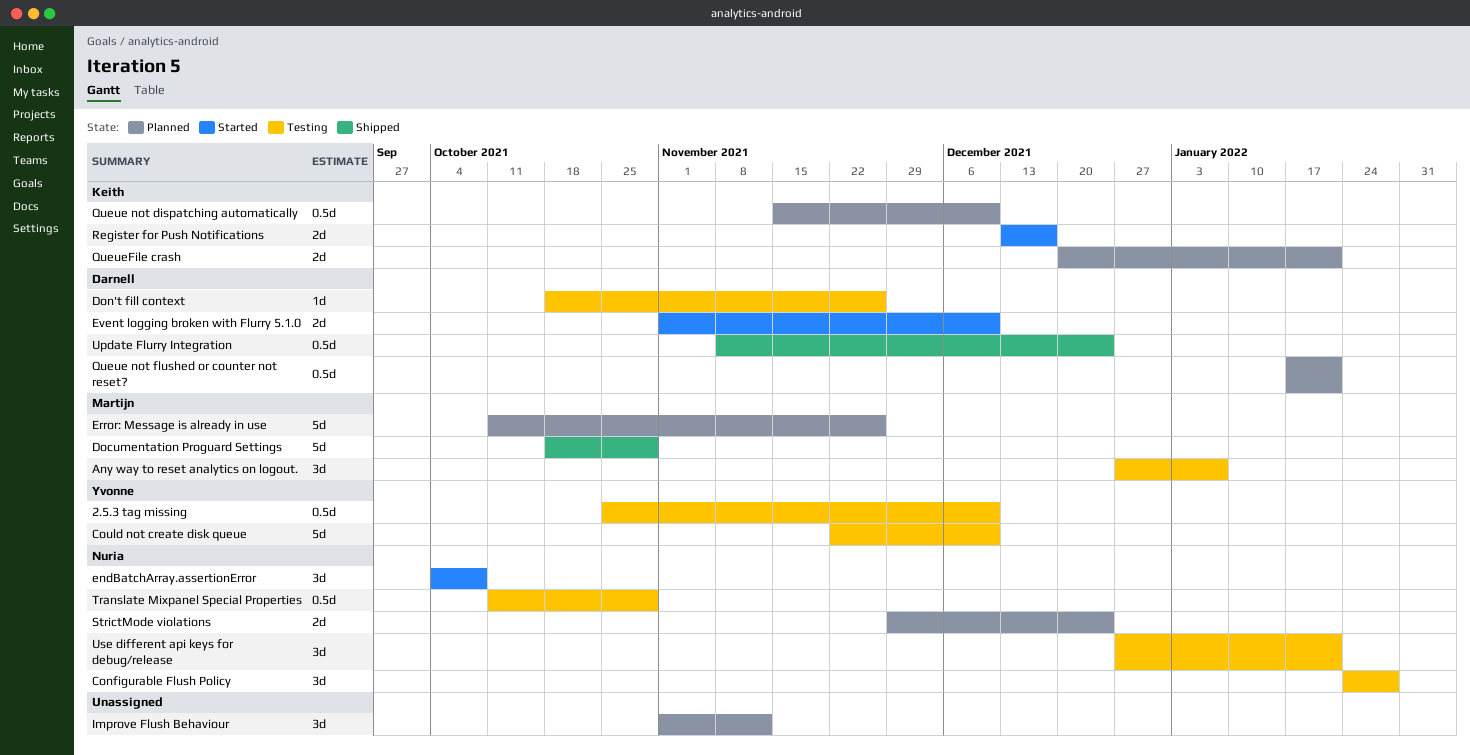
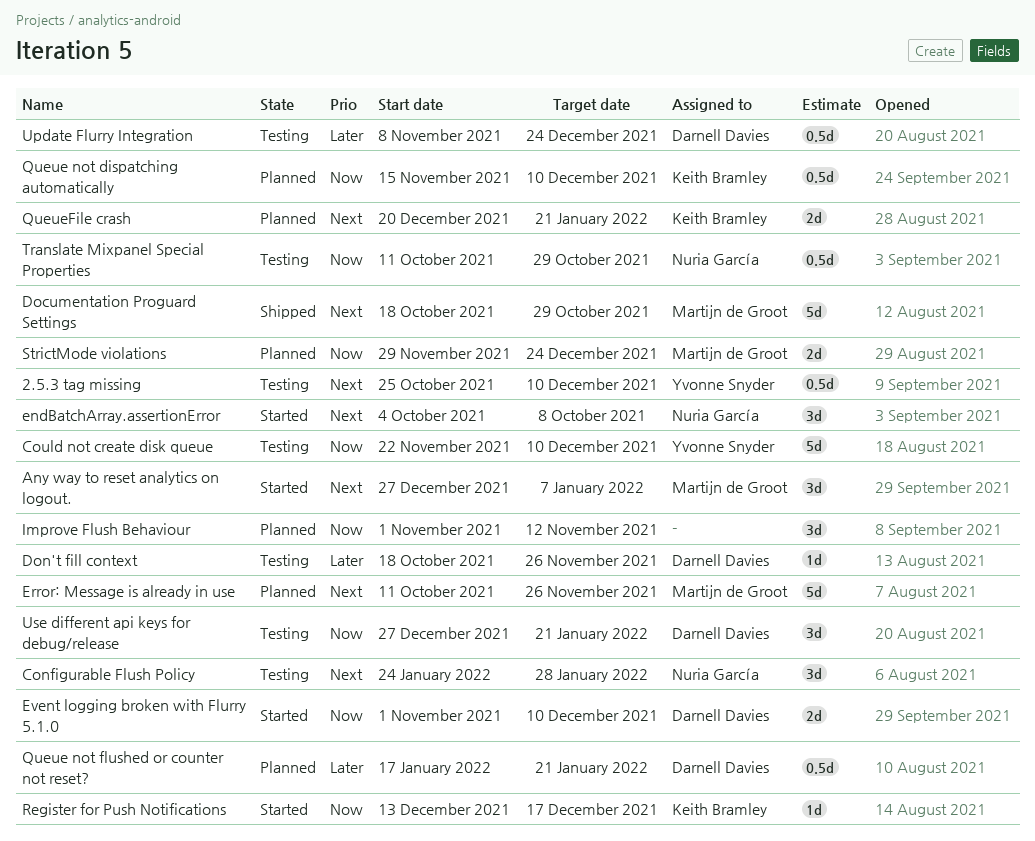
Any way to reset analytics on logout., status: Testing -> Started
Register for Push Notifications, estimate: 2d -> 1d
StrictMode violations, owner: Nuria García -> Martijn de Groot
Update Flurry Integration, status: Shipped -> Testing
Use different api keys for debug/release, owner: Nuria García -> Darnell Davies

